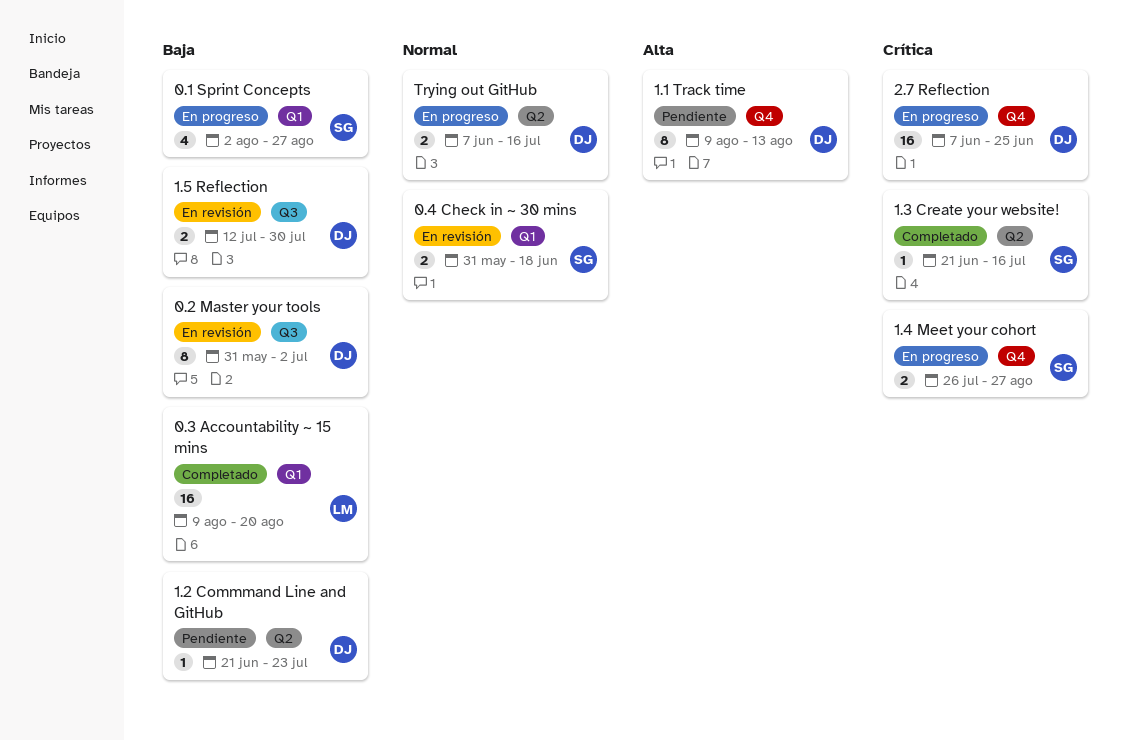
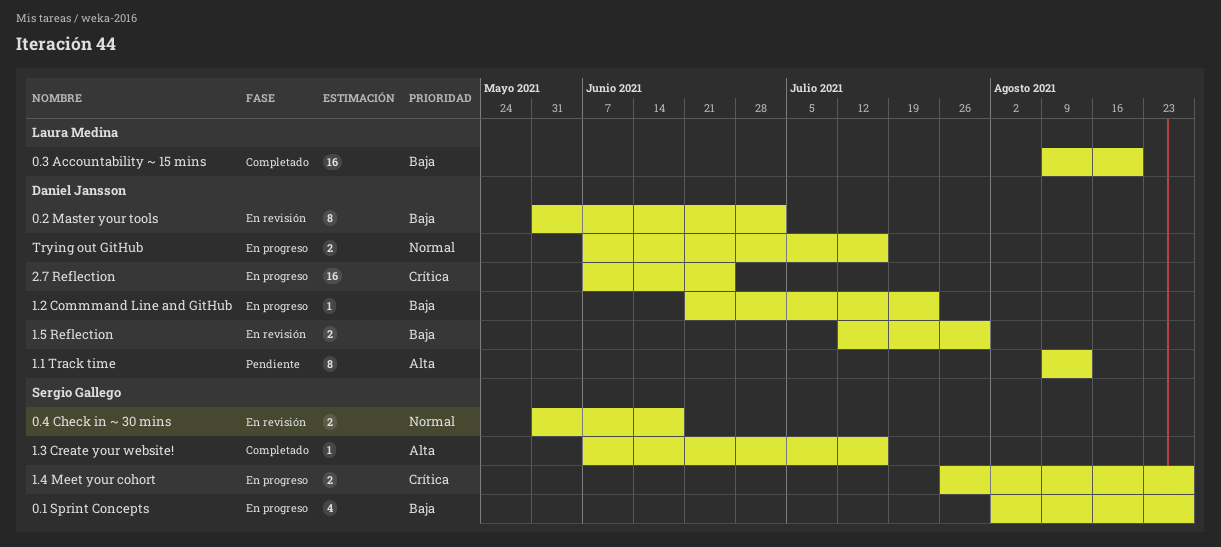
1.2 Commmand Line and GitHub, status: Pendiente -> En progreso
1.3 Create your website!, priority: Crítica -> Alta
1.3 Create your website!, start: Jun 21 -> Jun 7

